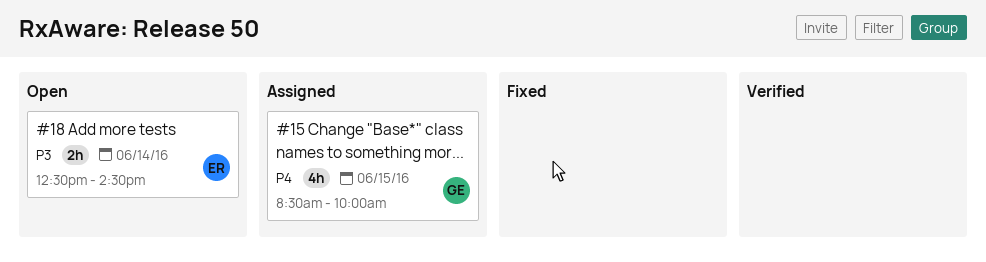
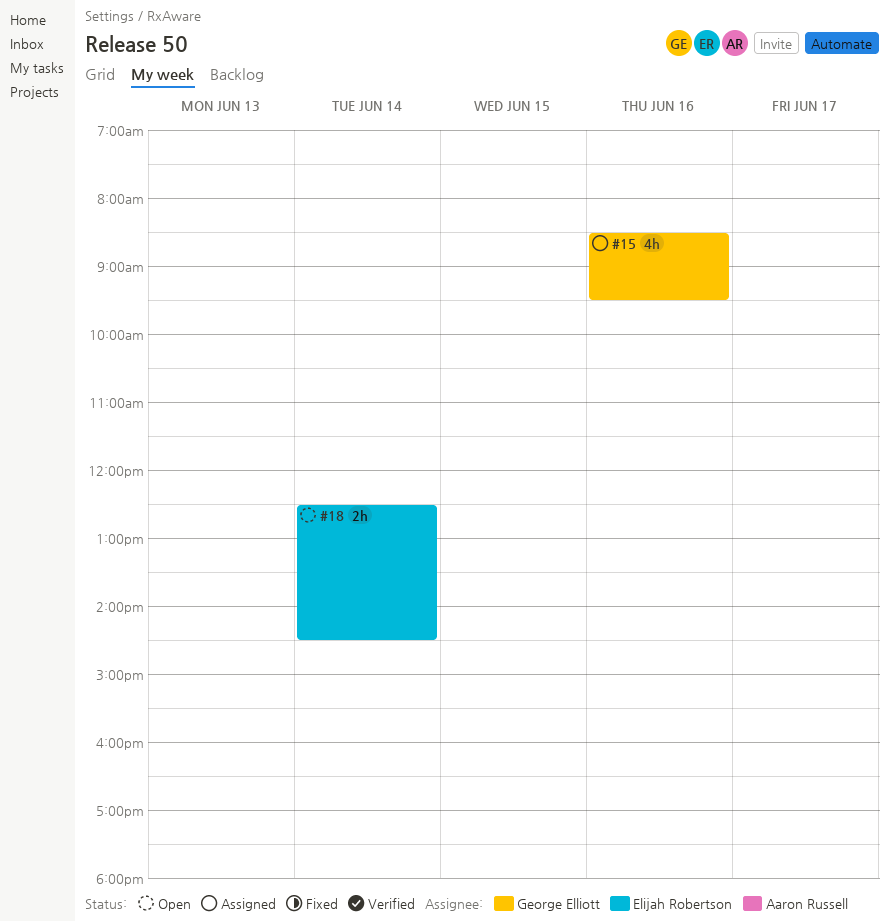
#15, day: Jun 15 -> Jun 16
#15, ends: 10:00 -> 09:30

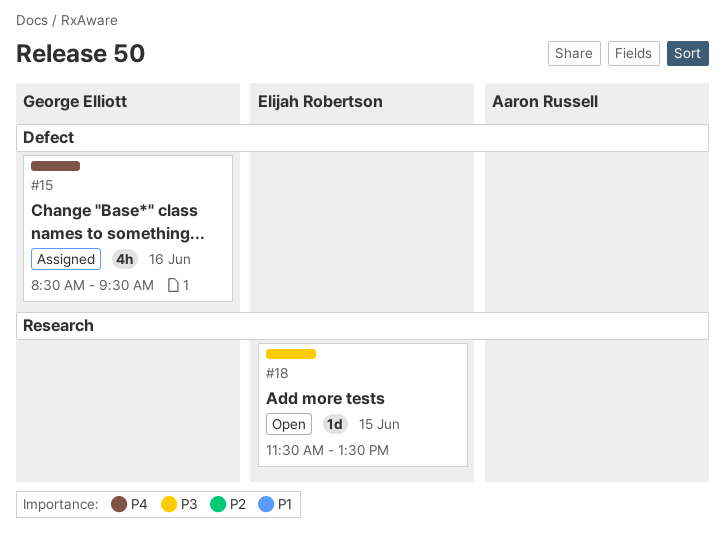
#18, estimate: 2h -> 1d
#18, day: Jun 14 -> Jun 15
#18, begins: 12:30 -> 11:30
#18, ends: 14:30 -> 13:30

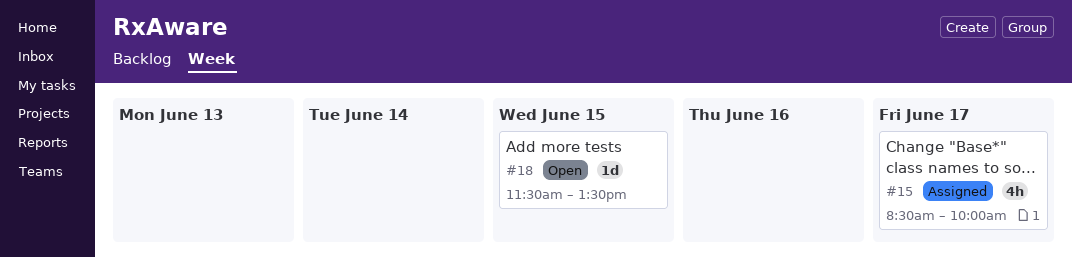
#15, day: Jun 16 -> Jun 17
#15, ends: 09:30 -> 10:00

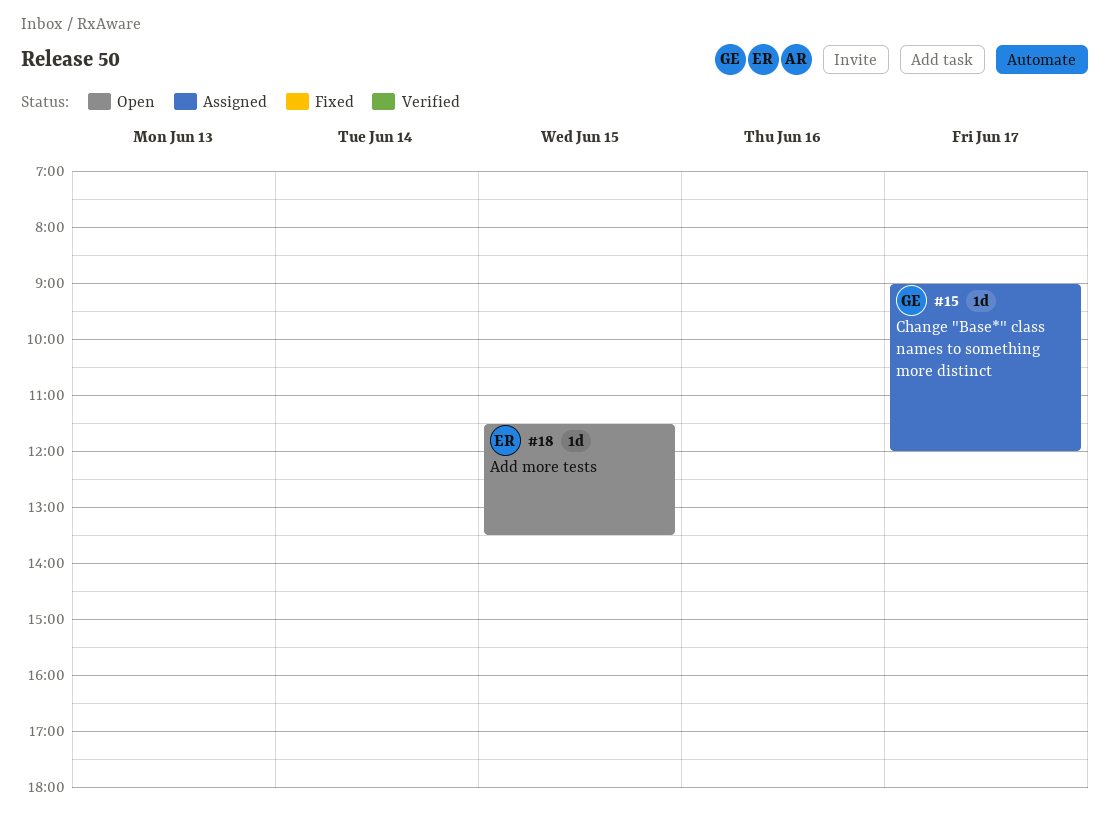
#15, estimate: 4h -> 1d
#15, begins: 08:30 -> 09:00
#15, ends: 10:00 -> 12:00

